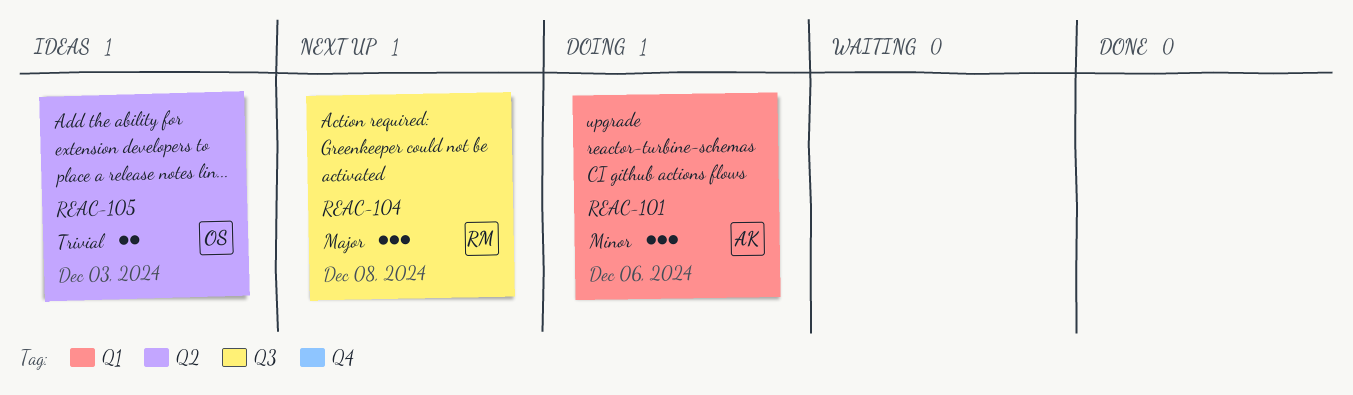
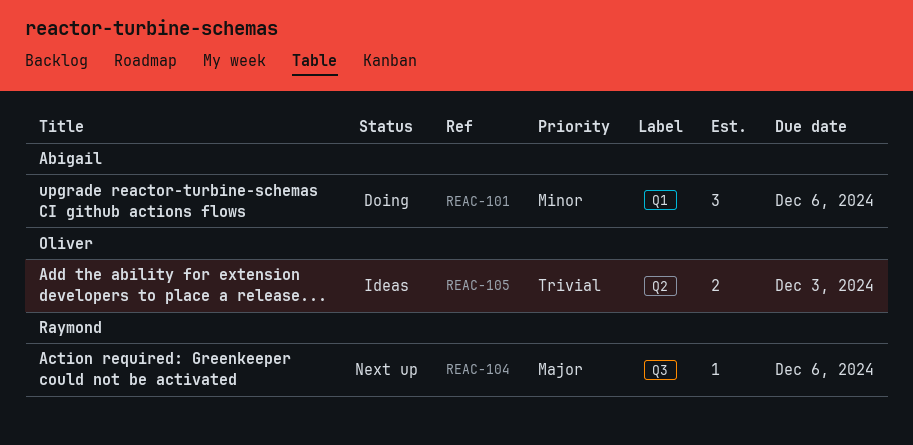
REAC-104, estimate: 3 -> 1
REAC-104, due: Dec 8 -> Dec 6

